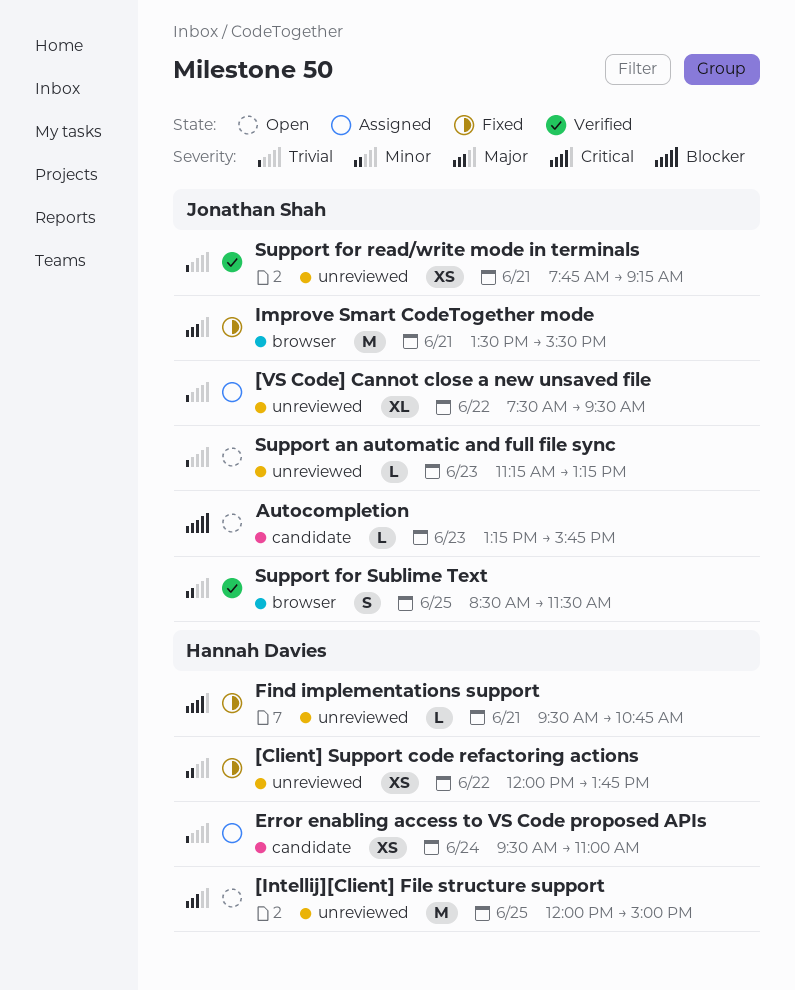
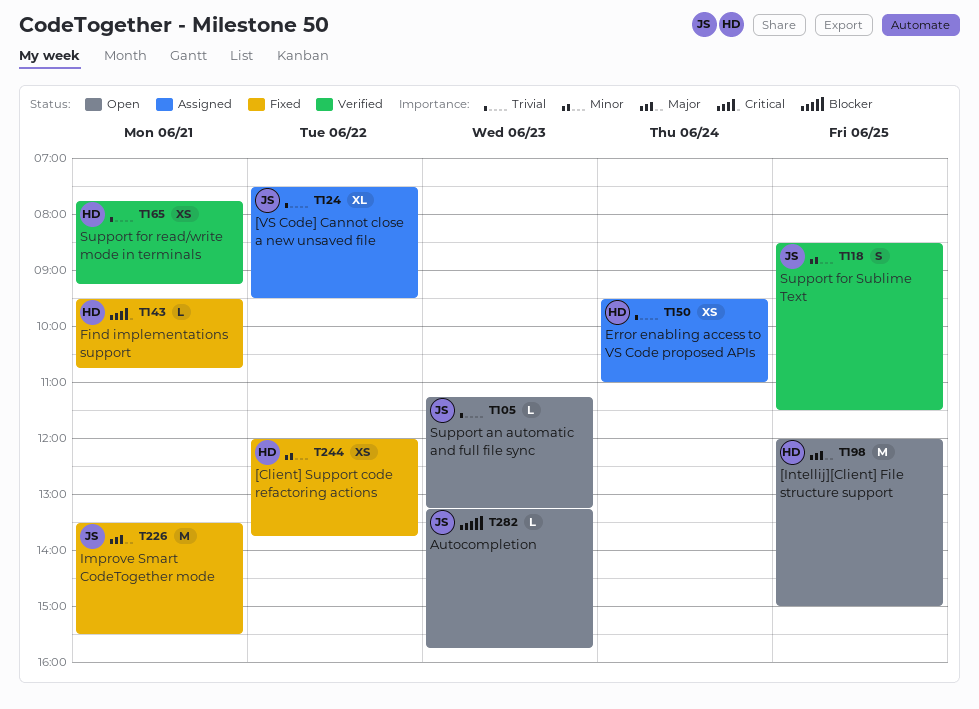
Support for read/write mode in terminals, owner: Jonathan Shah -> Hannah Davies

